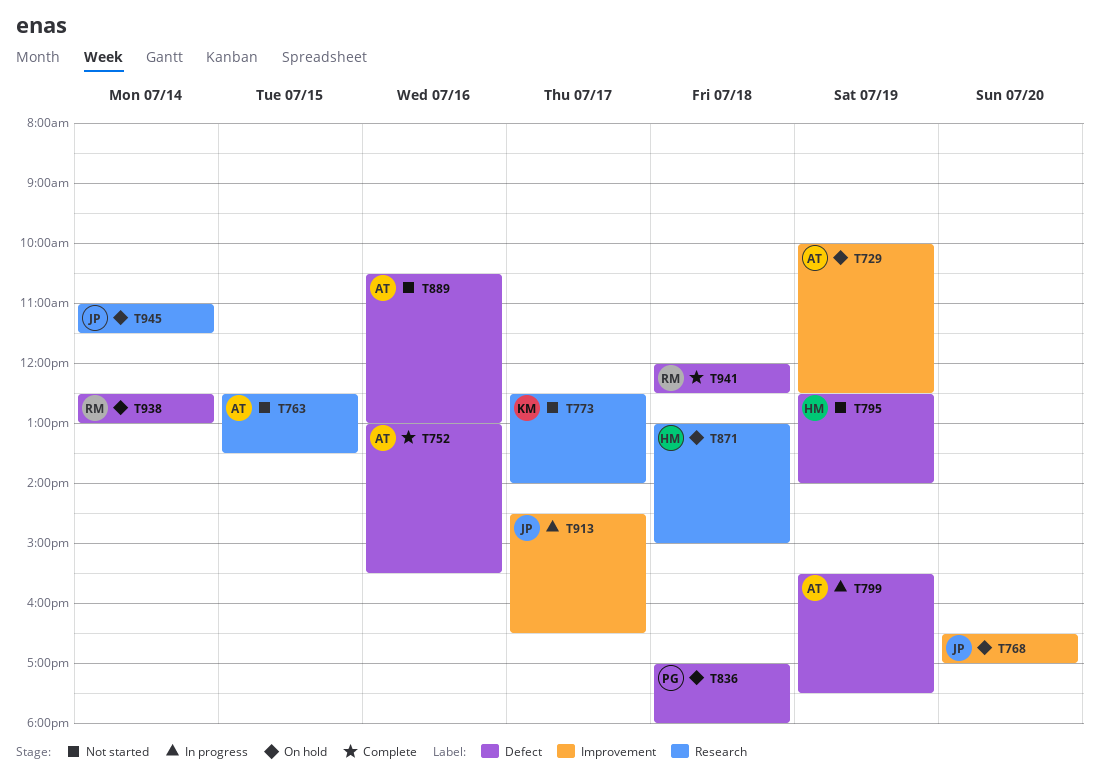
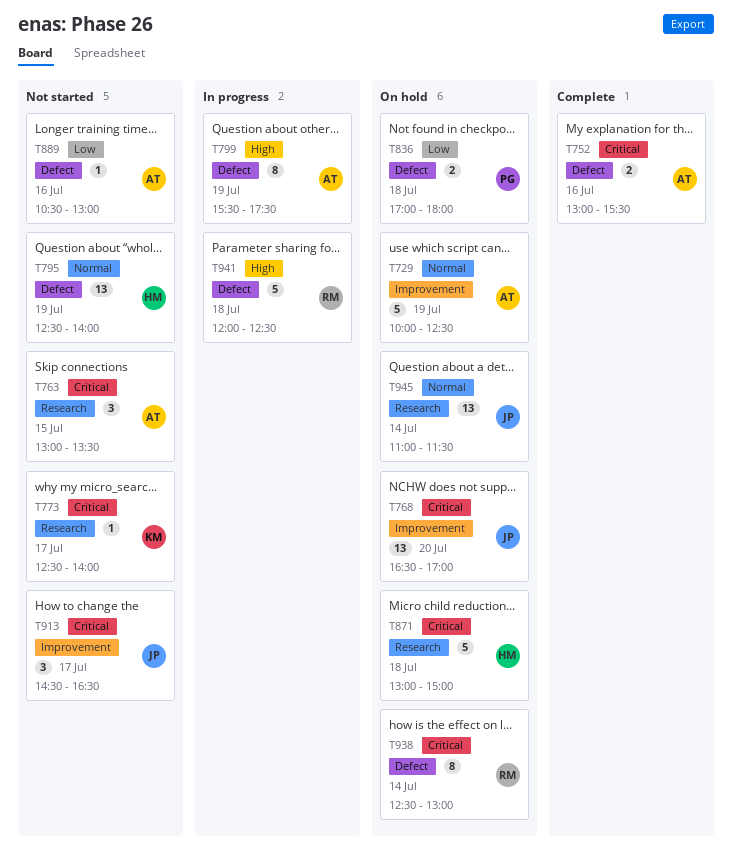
T763, begins: 12:30 -> 13:00
T913, status: In progress -> Not started
T941, status: Complete -> In progress

